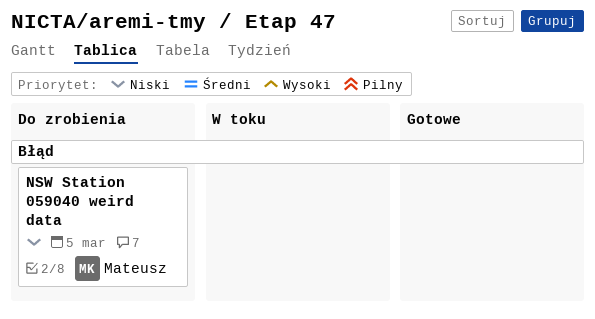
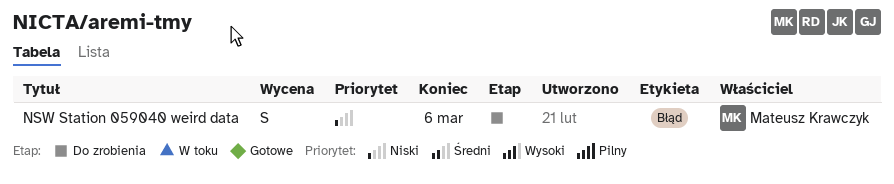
NSW Station 059040 weird data, due: Mar 5 -> Mar 6

